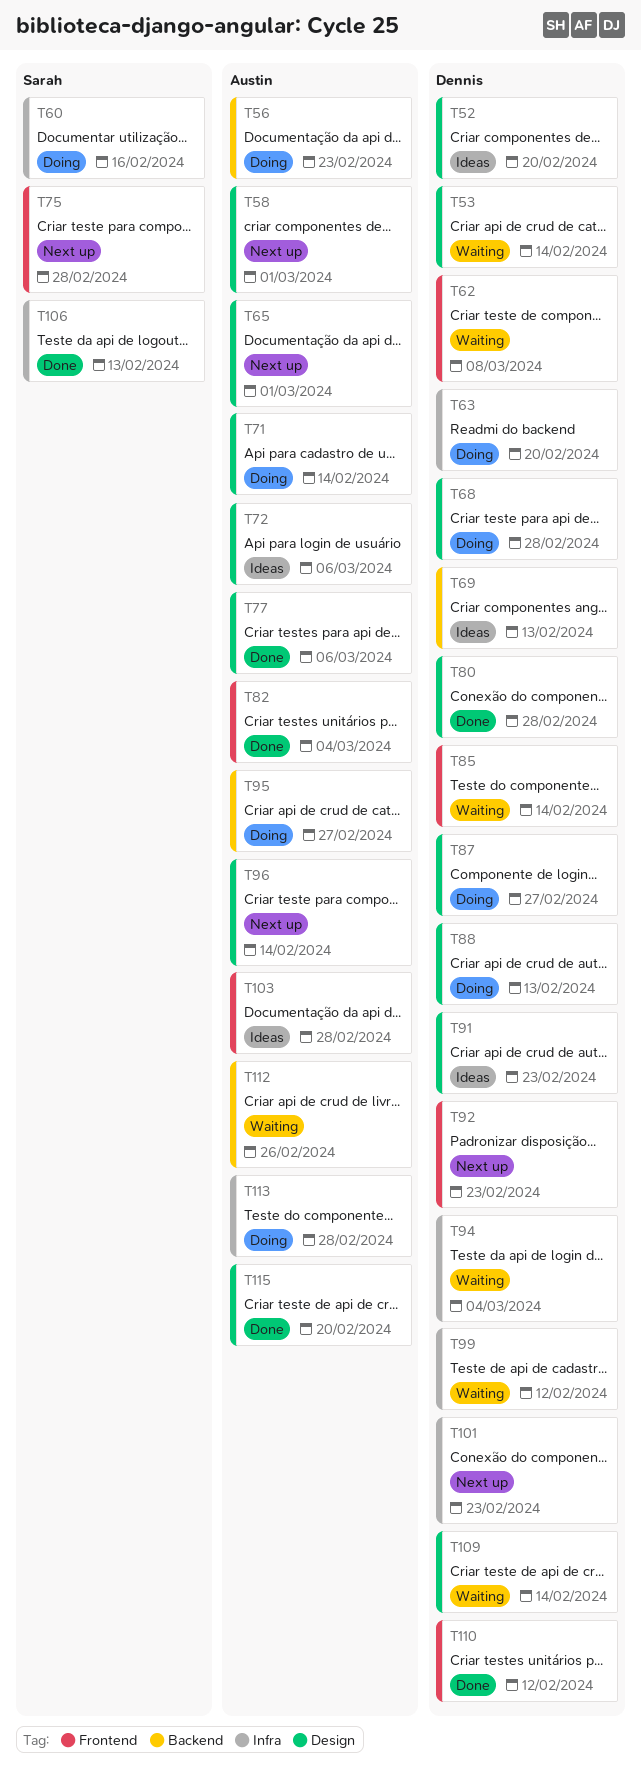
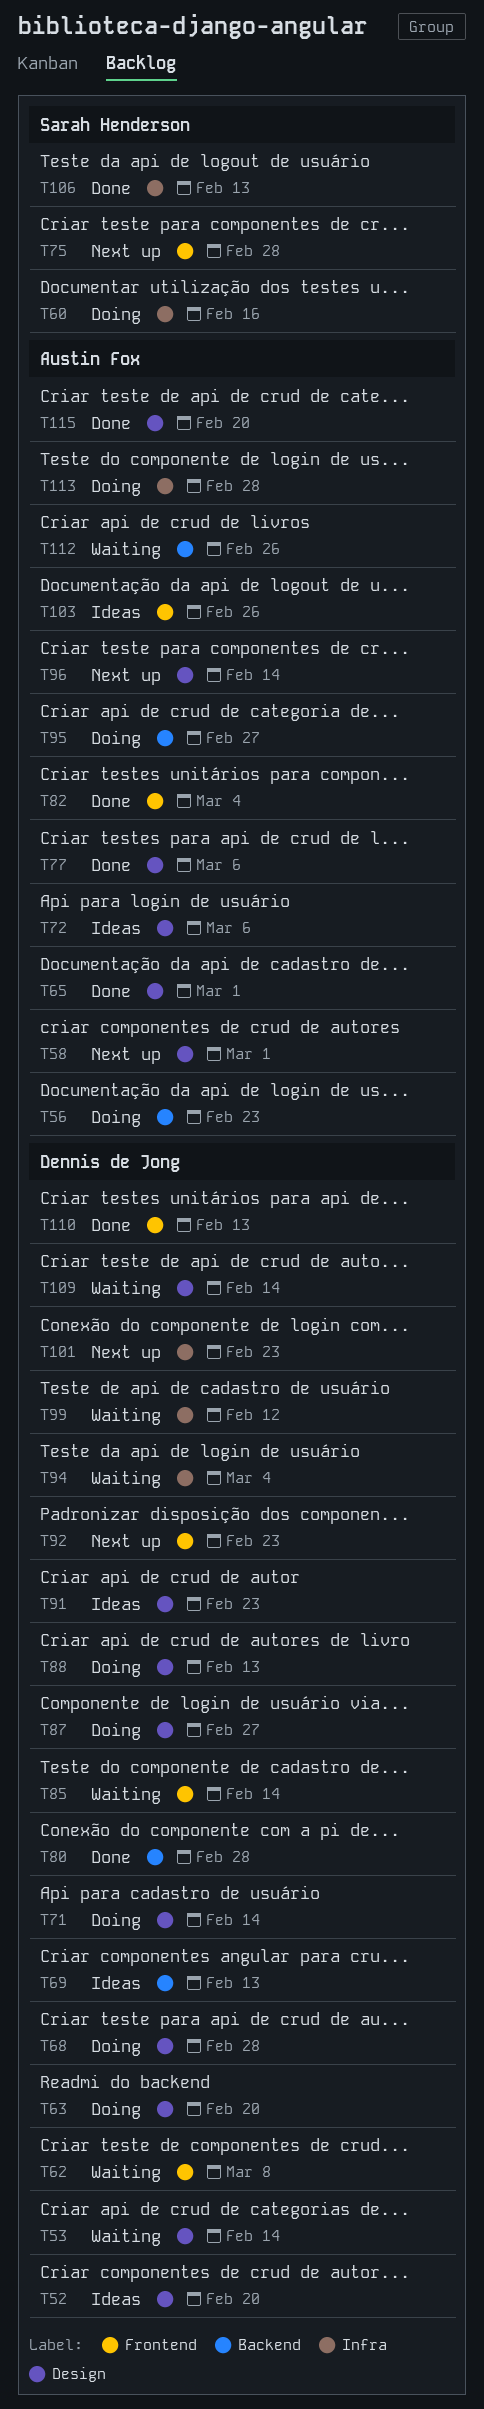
T63, label: Infra -> Design
T65, status: Next up -> Done
T71, owner: Austin Fox -> Dennis de Jong
T80, label: Design -> Backend
T103, due: Feb 28 -> Feb 26
T110, due: Feb 12 -> Feb 13

